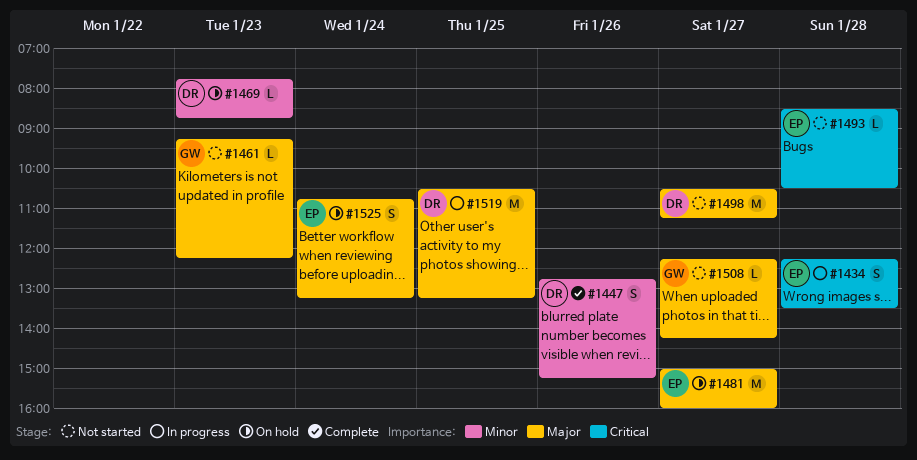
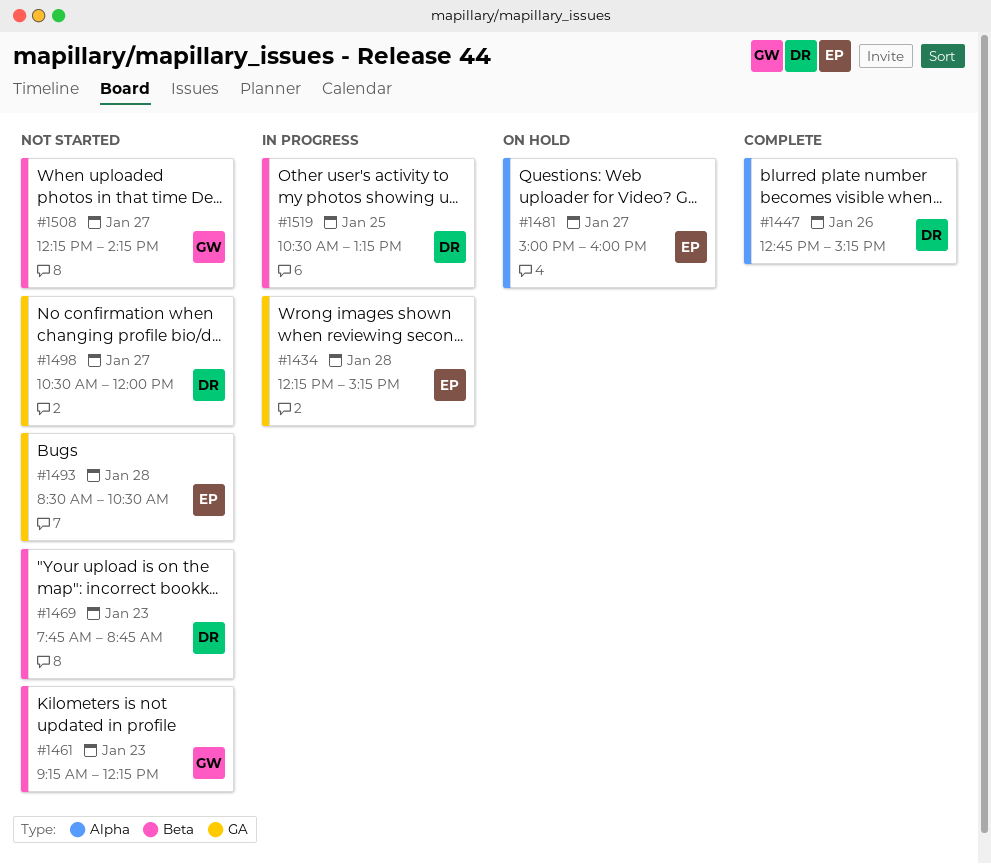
#1434, ends: 13:30 -> 15:15
#1469, status: On hold -> Not started
#1498, ends: 11:15 -> 12:00
#1525: present -> none

